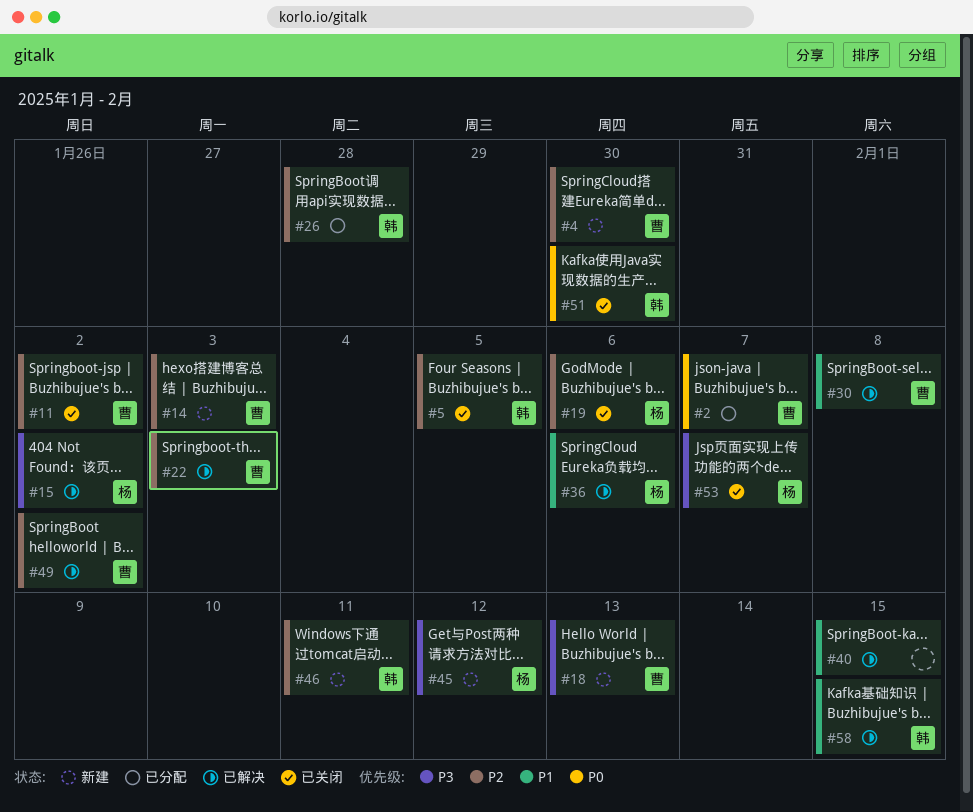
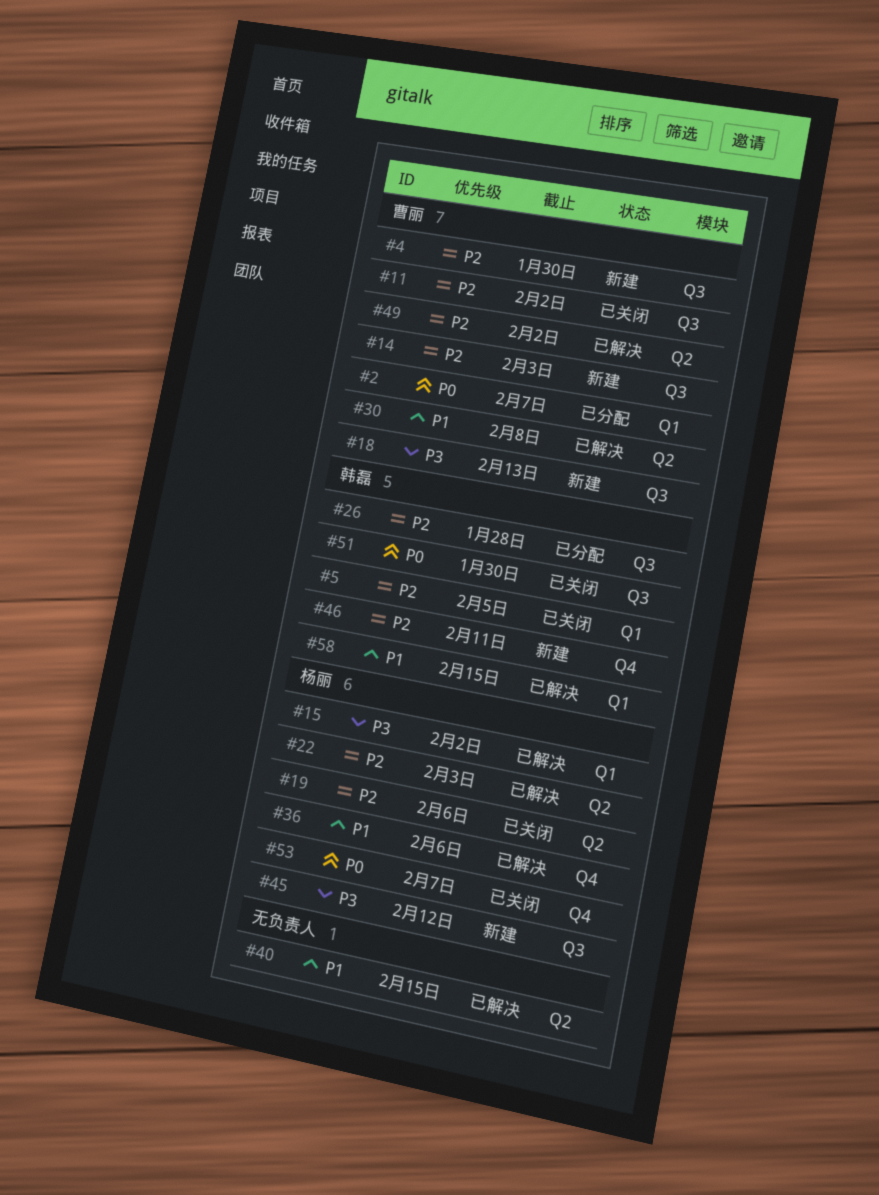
#22, owner: 曹丽 -> 杨丽
#53, priority: P3 -> P0

